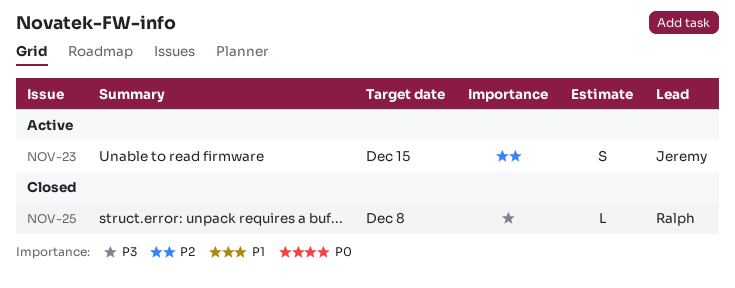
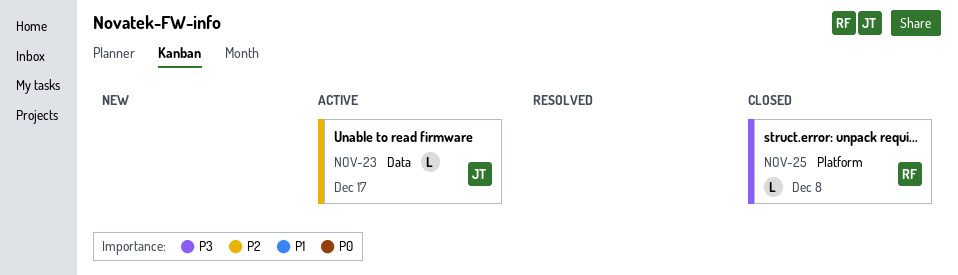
NOV-23, estimate: S -> L
NOV-23, due: Dec 15 -> Dec 17

